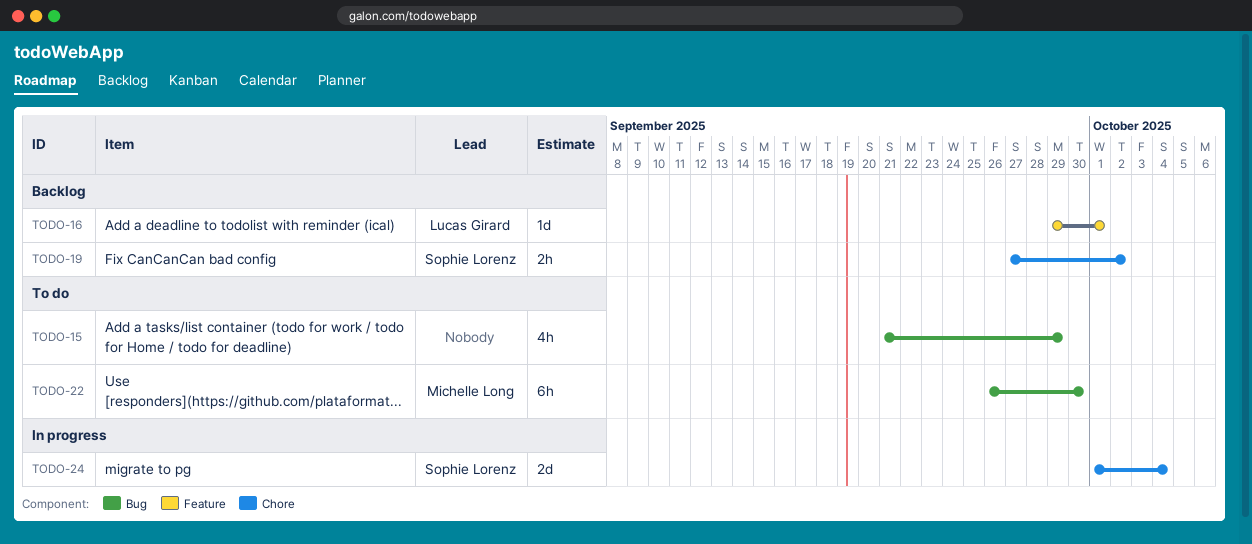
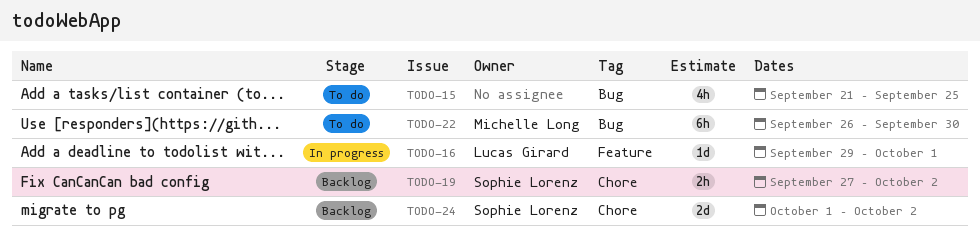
TODO-15, due: Sep 29 -> Sep 25
TODO-16, status: Backlog -> In progress
TODO-24, status: In progress -> Backlog
TODO-24, due: Oct 4 -> Oct 2

